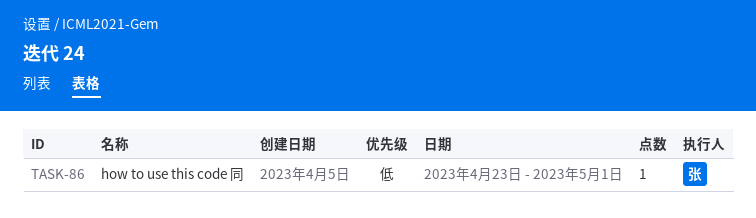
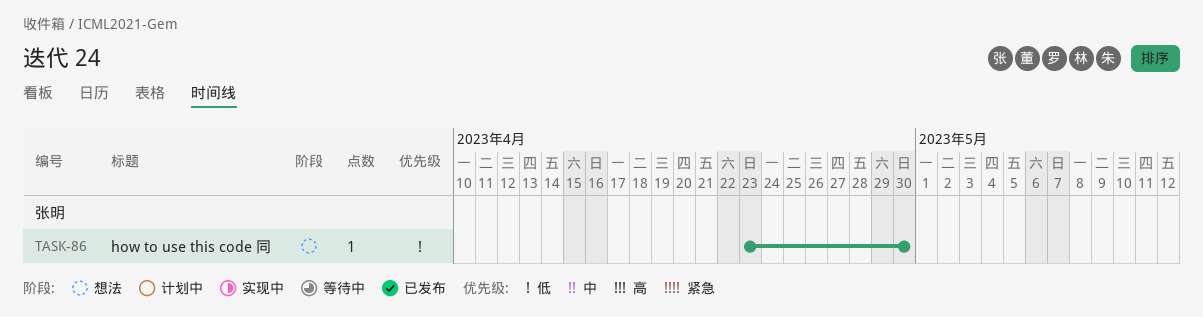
TASK-86, due: May 1 -> Apr 30

